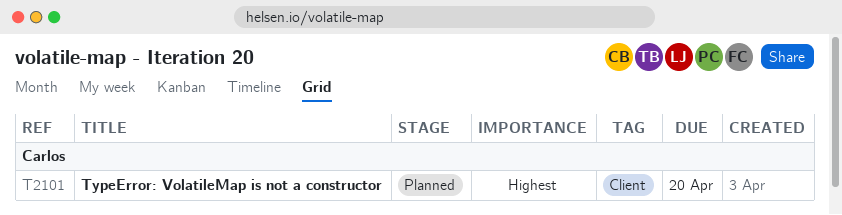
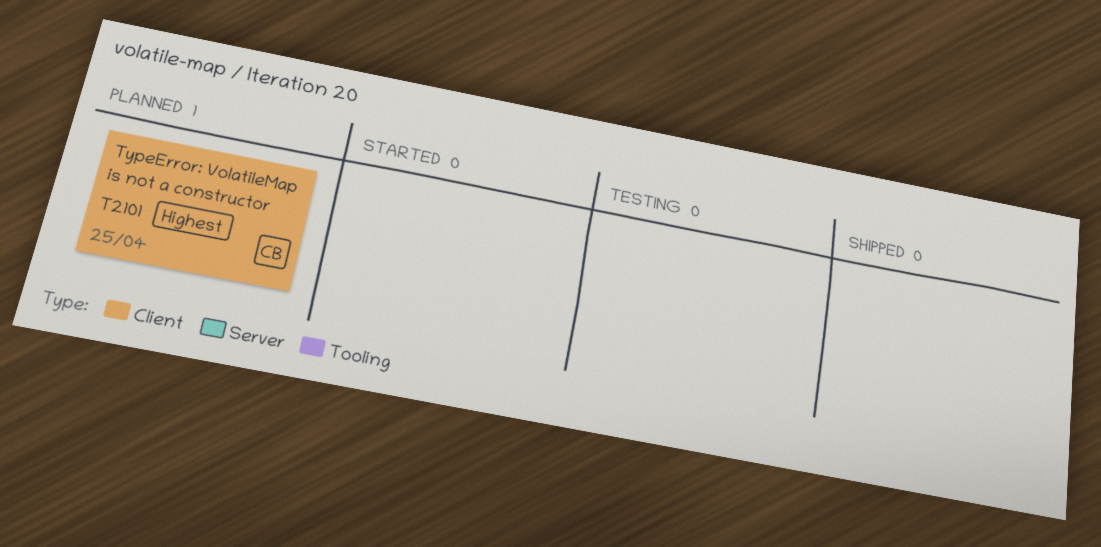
T2101, due: Apr 20 -> Apr 25

